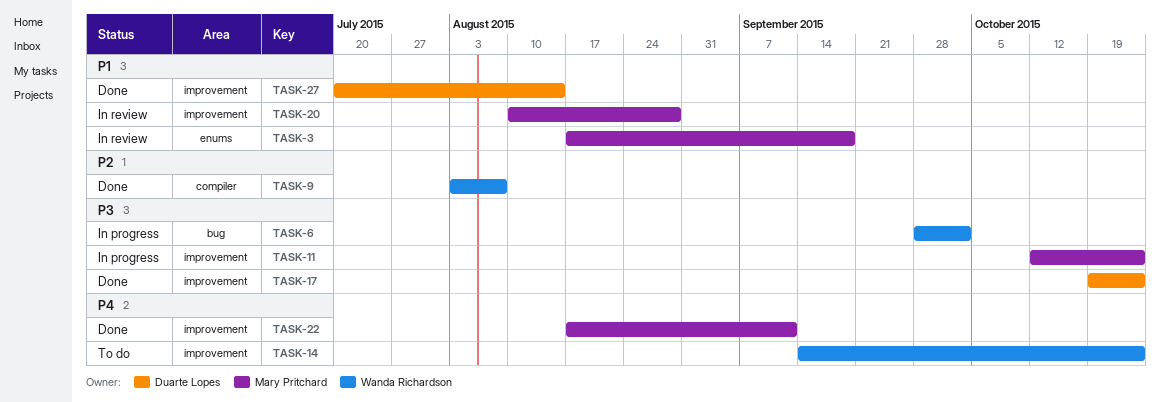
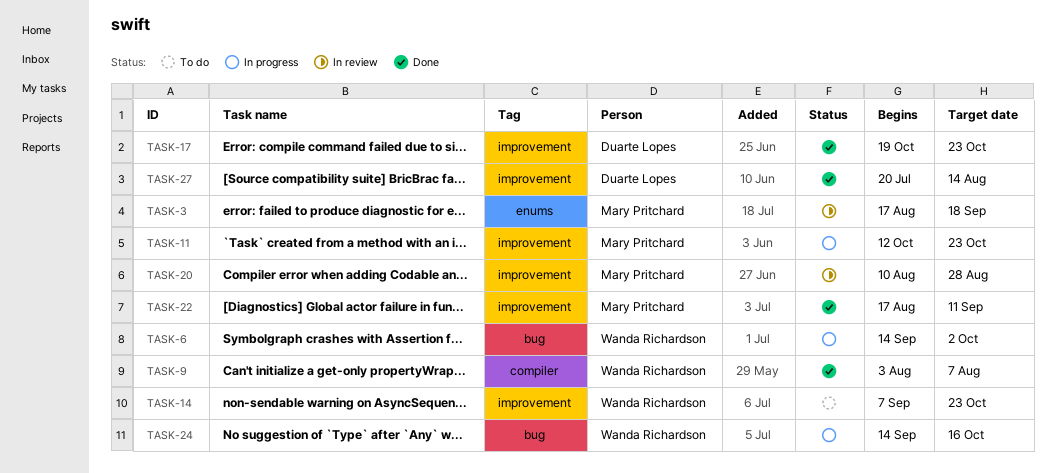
TASK-6, start: Sep 28 -> Sep 14
TASK-14, start: Sep 14 -> Sep 7
TASK-24: none -> present

